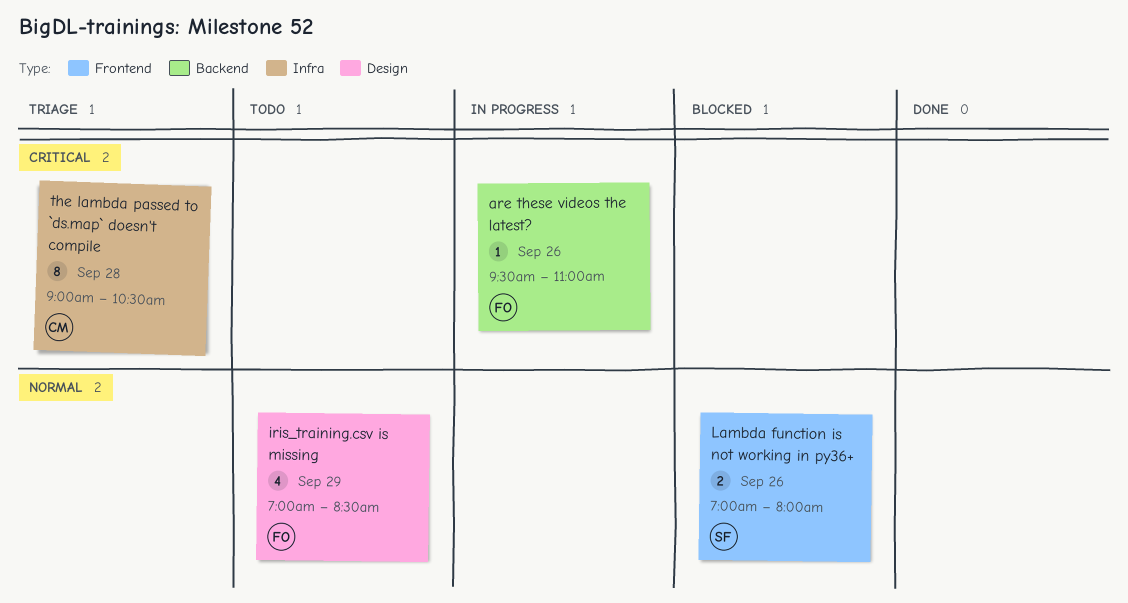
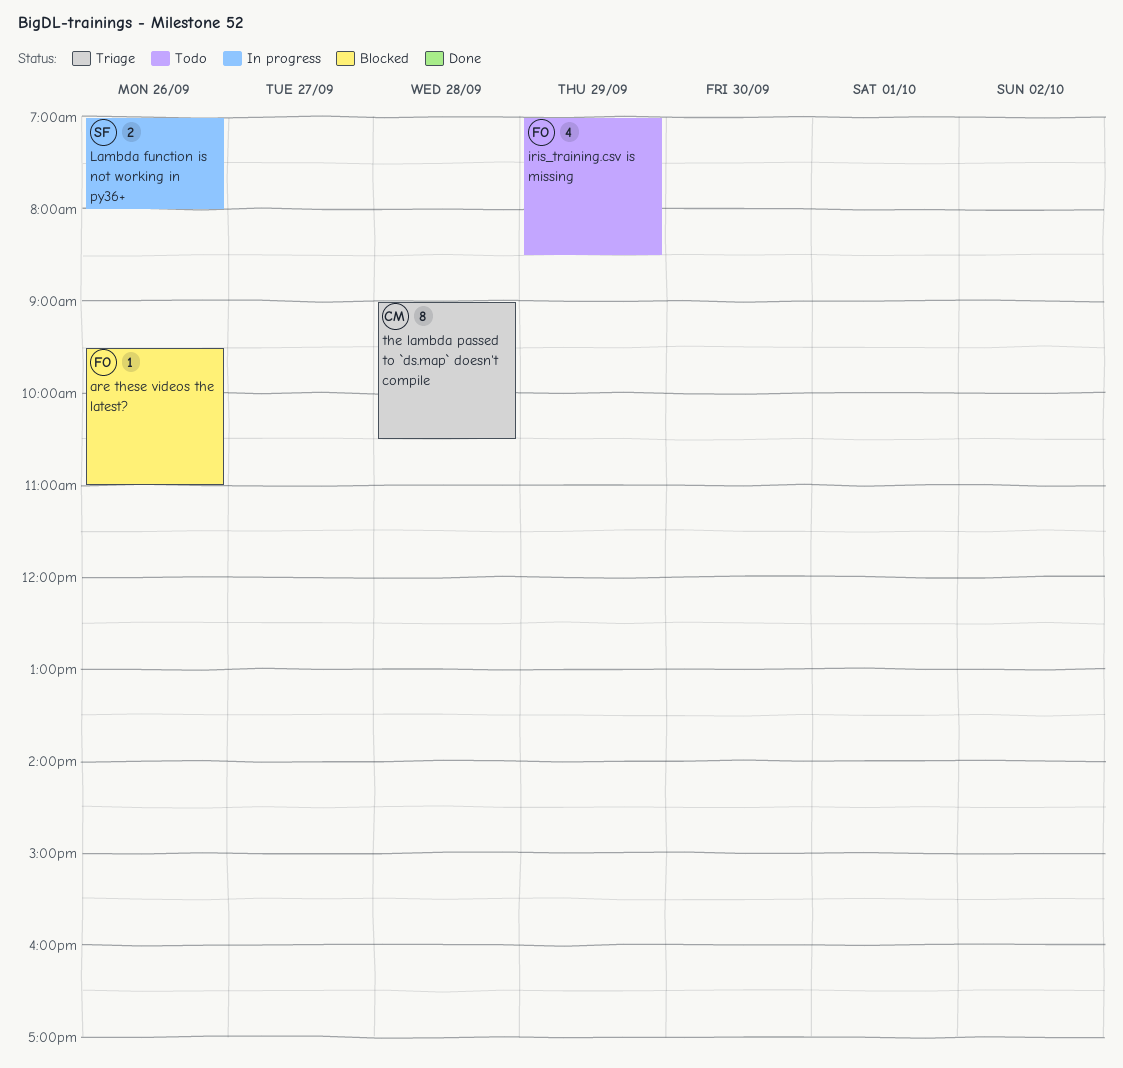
are these videos the latest?, status: In progress -> Blocked
Lambda function is not working in py36+, status: Blocked -> In progress

